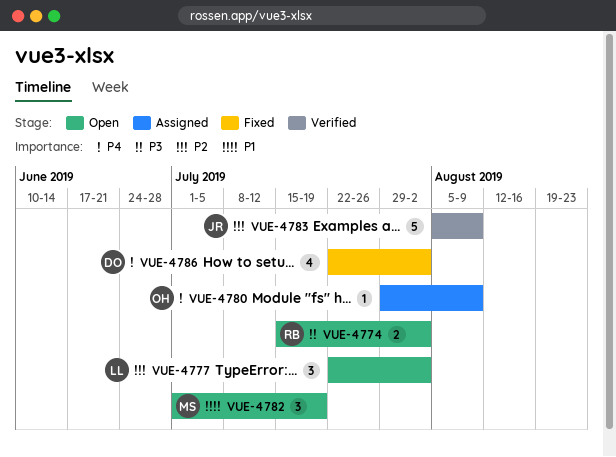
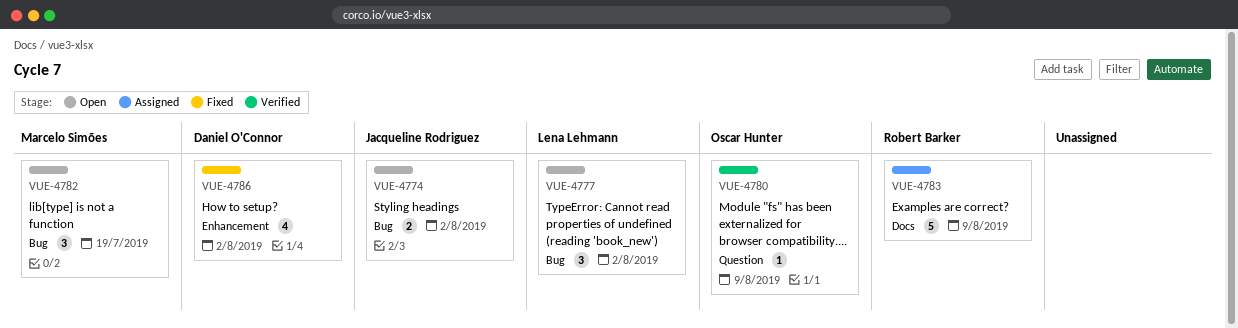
VUE-4774, owner: Robert Barker -> Jacqueline Rodriguez
VUE-4780, status: Assigned -> Verified
VUE-4783, status: Verified -> Assigned
VUE-4783, owner: Jacqueline Rodriguez -> Robert Barker

